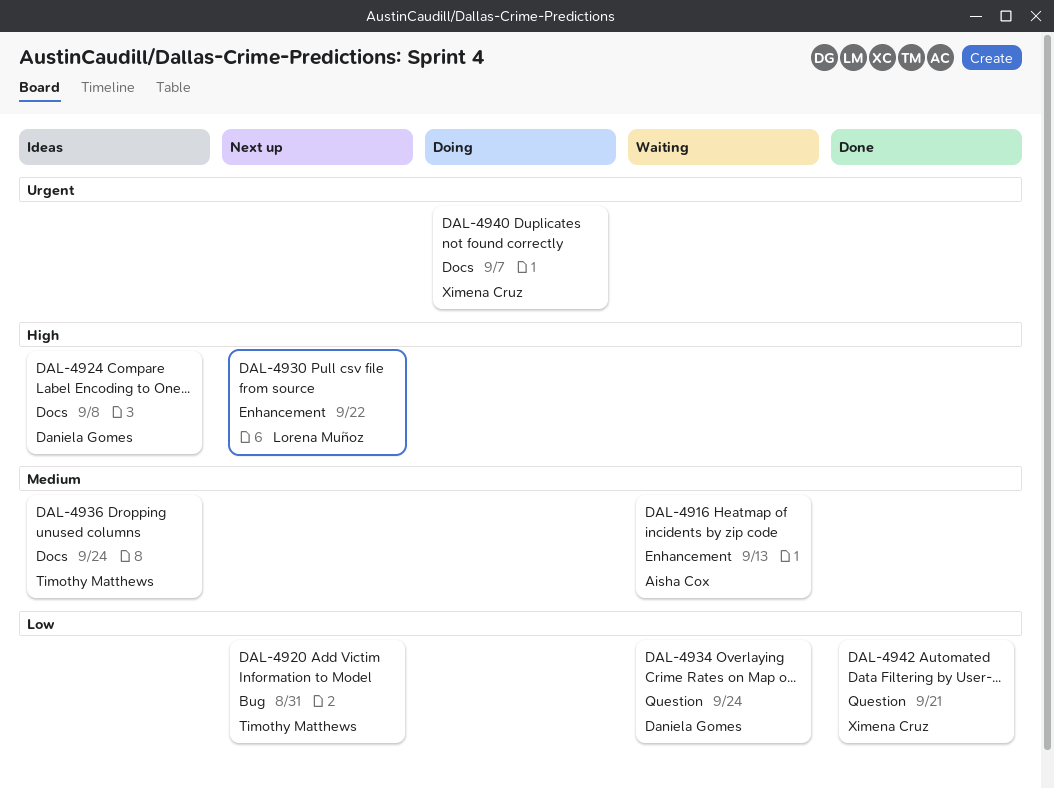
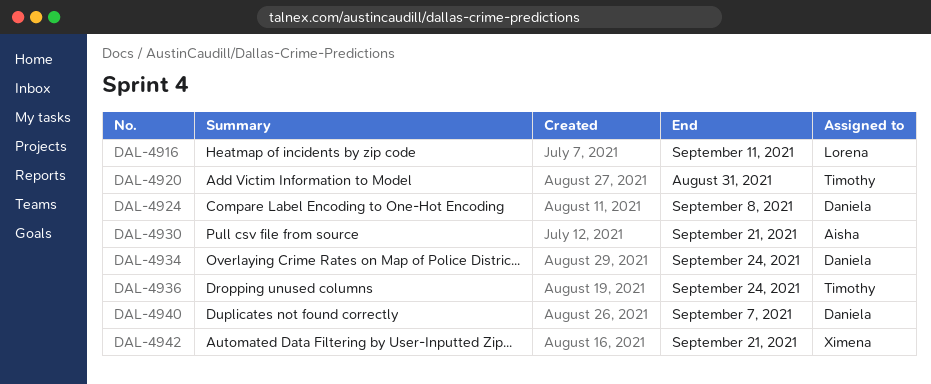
DAL-4916, owner: Aisha Cox -> Lorena Muñoz
DAL-4916, due: Sep 13 -> Sep 11
DAL-4930, owner: Lorena Muñoz -> Aisha Cox
DAL-4930, due: Sep 22 -> Sep 21
DAL-4940, owner: Ximena Cruz -> Daniela Gomes

